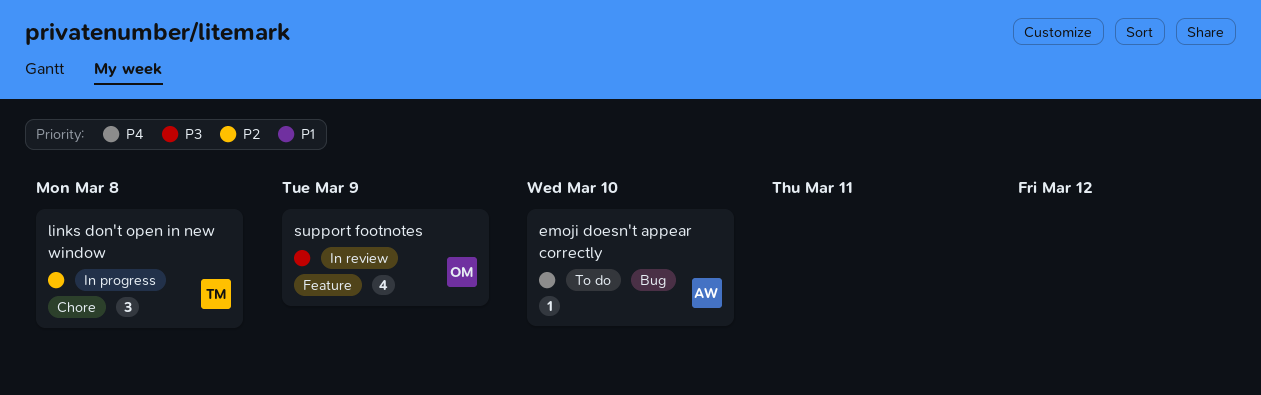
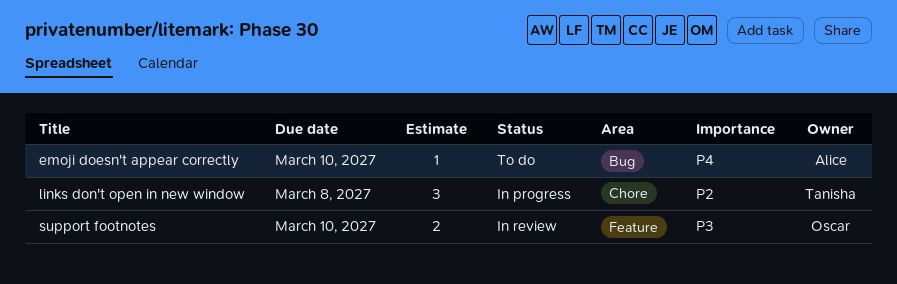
support footnotes, estimate: 4 -> 2
support footnotes, due: Mar 9 -> Mar 10

